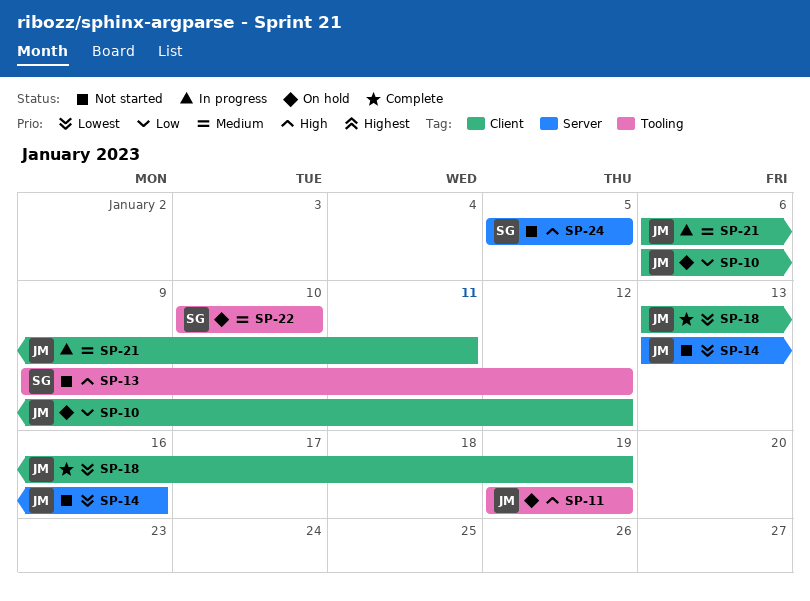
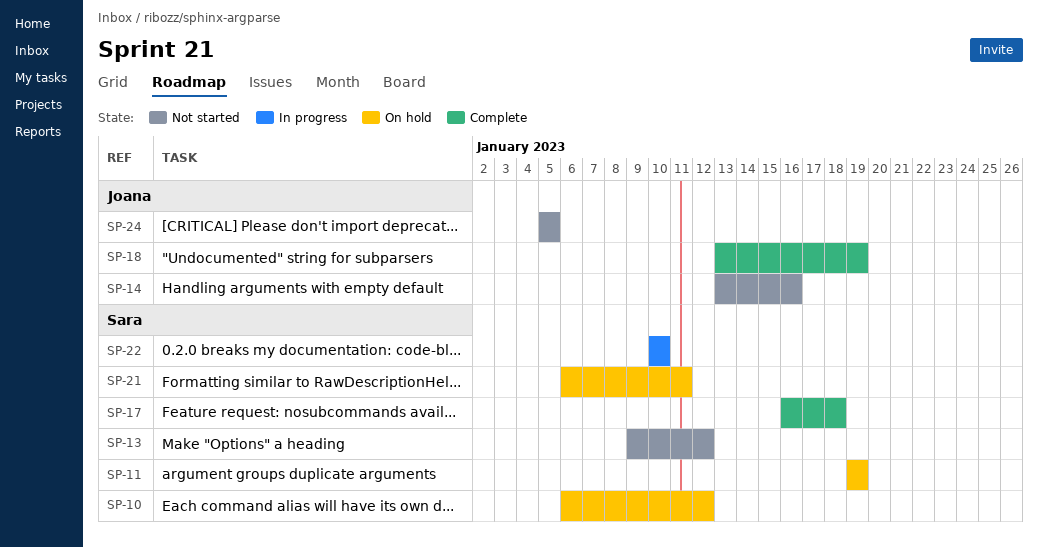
SP-10, owner: Joana -> Sara
SP-11, owner: Joana -> Sara
SP-17: none -> present
SP-21, status: In progress -> On hold
SP-21, owner: Joana -> Sara
SP-22, status: On hold -> In progress
SP-24, owner: Sara -> Joana

